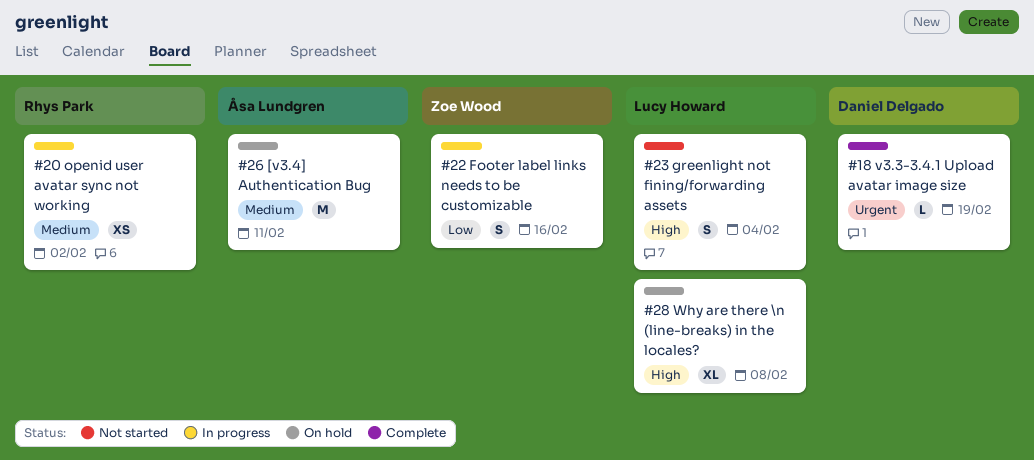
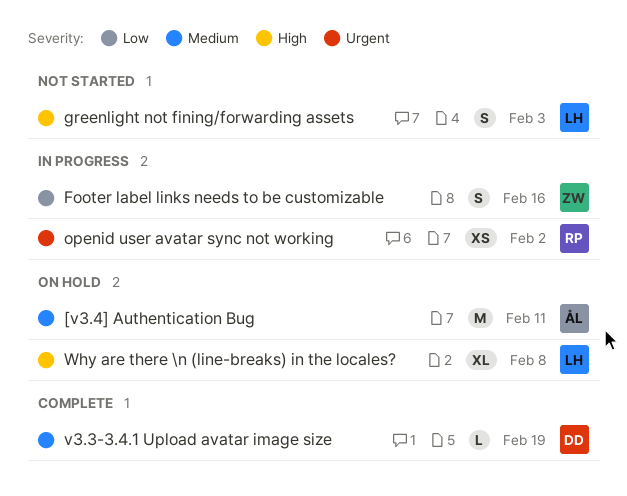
greenlight not fining/forwarding assets, due: Feb 4 -> Feb 3
openid user avatar sync not working, priority: Medium -> Urgent
v3.3-3.4.1 Upload avatar image size, priority: Urgent -> Medium

